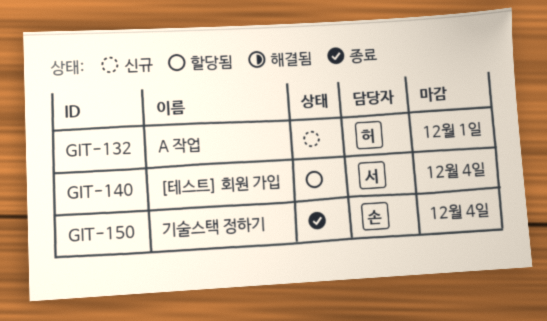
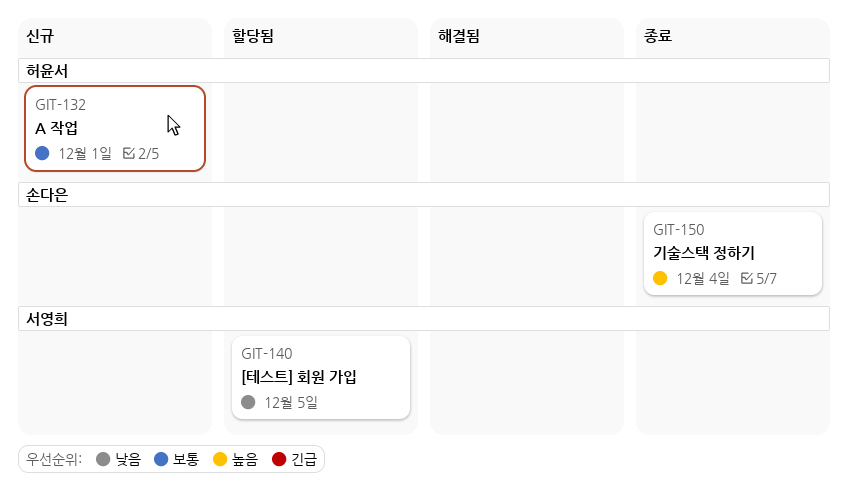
GIT-140, due: Dec 4 -> Dec 5

